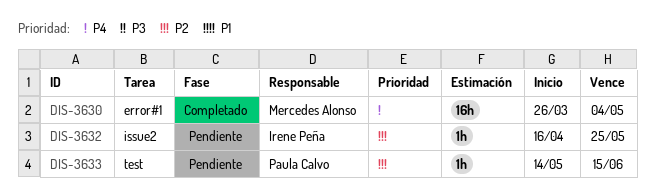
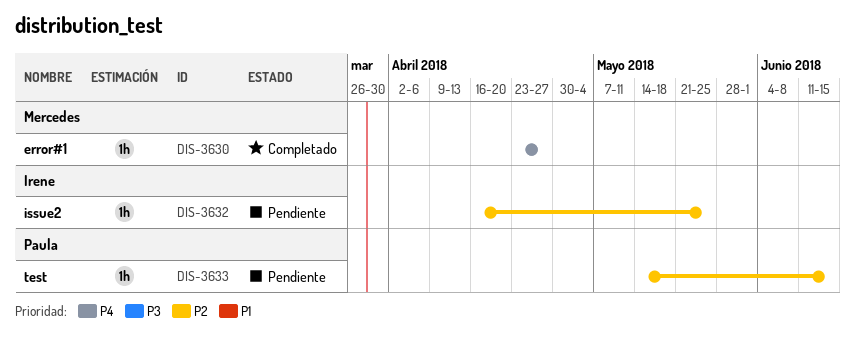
DIS-3630, estimate: 16h -> 1h
DIS-3630, start: Mar 26 -> Apr 23
DIS-3630, due: May 4 -> Apr 27

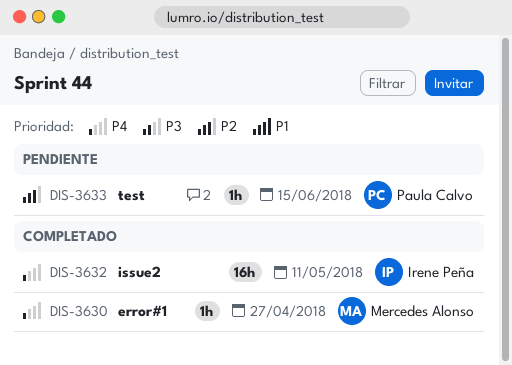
DIS-3632, status: Pendiente -> Completado
DIS-3632, priority: P2 -> P4
DIS-3632, estimate: 1h -> 16h
DIS-3632, due: May 25 -> May 11

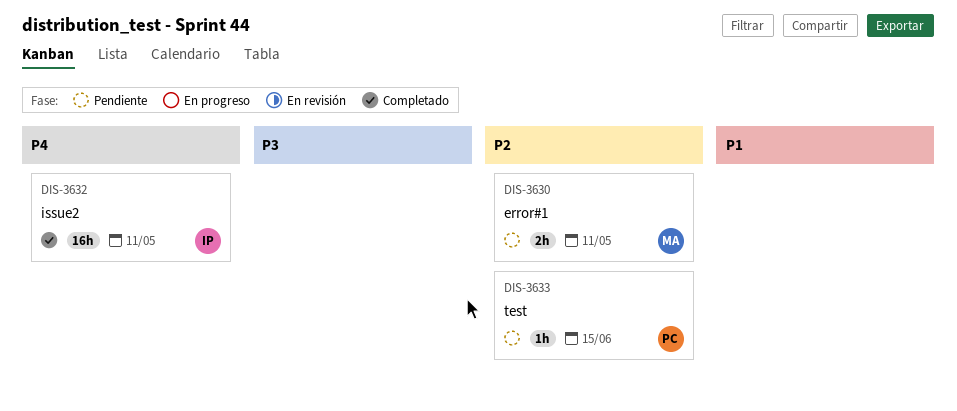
DIS-3630, status: Completado -> Pendiente
DIS-3630, priority: P4 -> P2
DIS-3630, estimate: 1h -> 2h
DIS-3630, due: Apr 27 -> May 11

